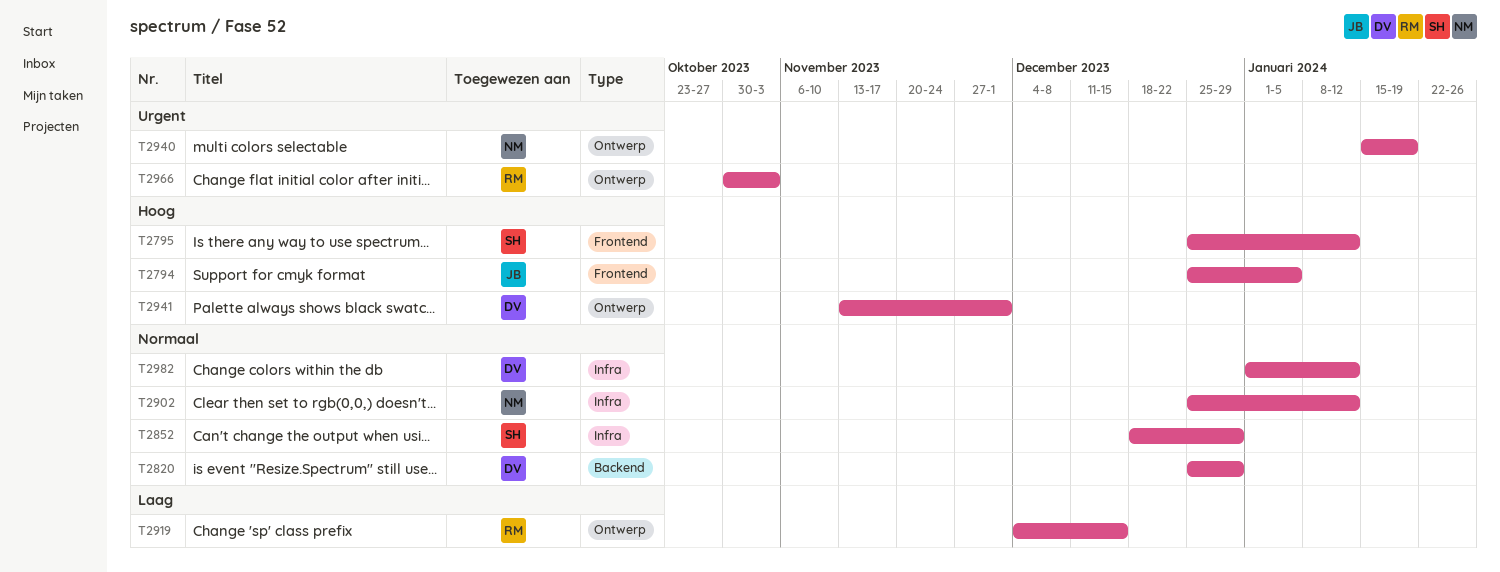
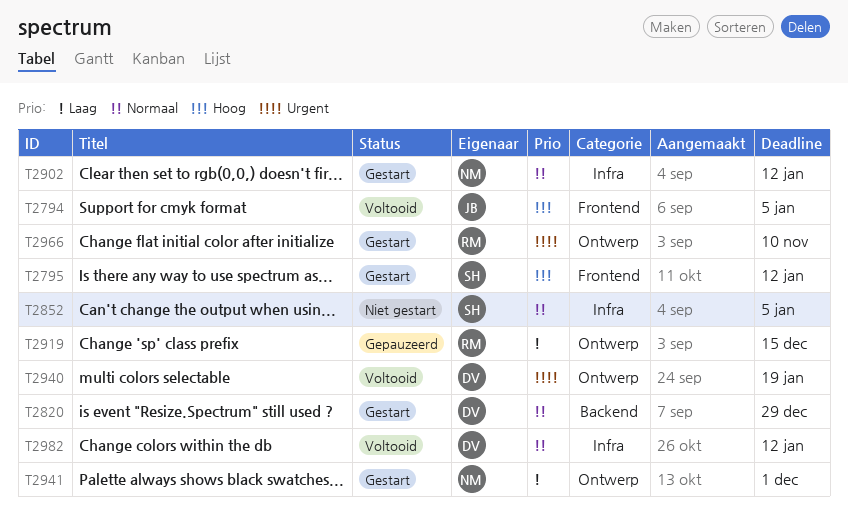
T2852, due: Dec 29 -> Jan 5
T2940, owner: NM -> DV
T2941, owner: DV -> NM
T2941, priority: Hoog -> Laag
T2966, due: Nov 3 -> Nov 10

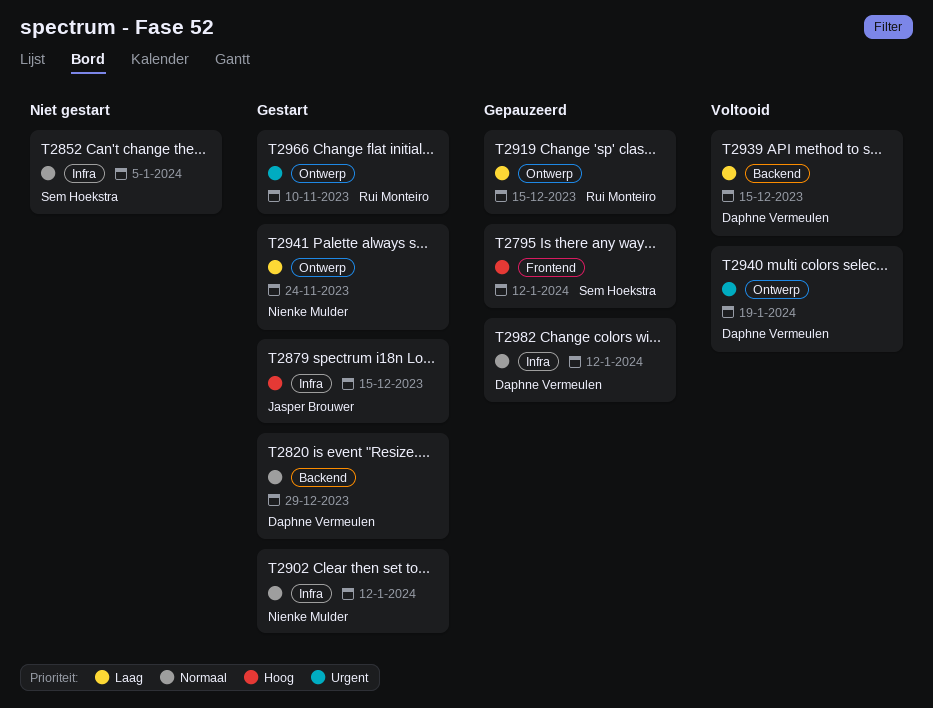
T2794: present -> none
T2795, status: Gestart -> Gepauzeerd
T2879: none -> present
T2939: none -> present
T2941, due: Dec 1 -> Nov 24
T2982, status: Voltooid -> Gepauzeerd

